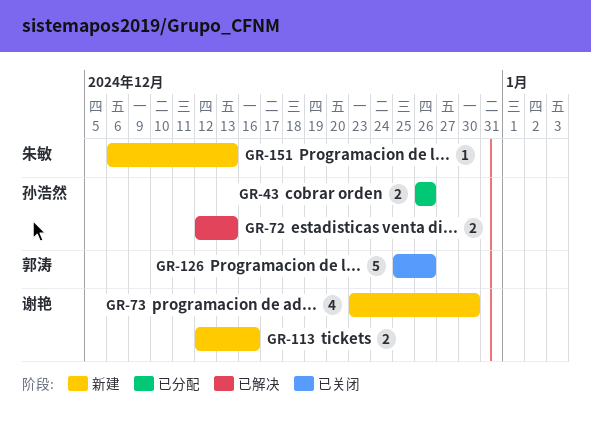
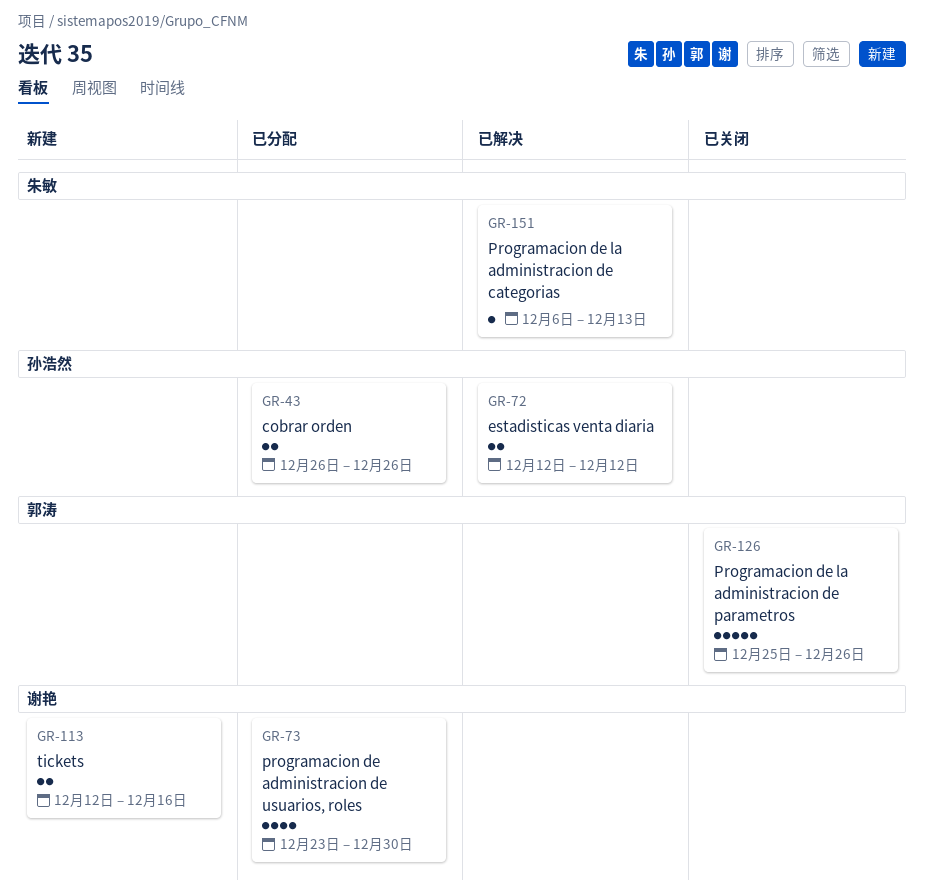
GR-72, due: Dec 13 -> Dec 12
GR-73, status: 新建 -> 已分配
GR-151, status: 新建 -> 已解决

